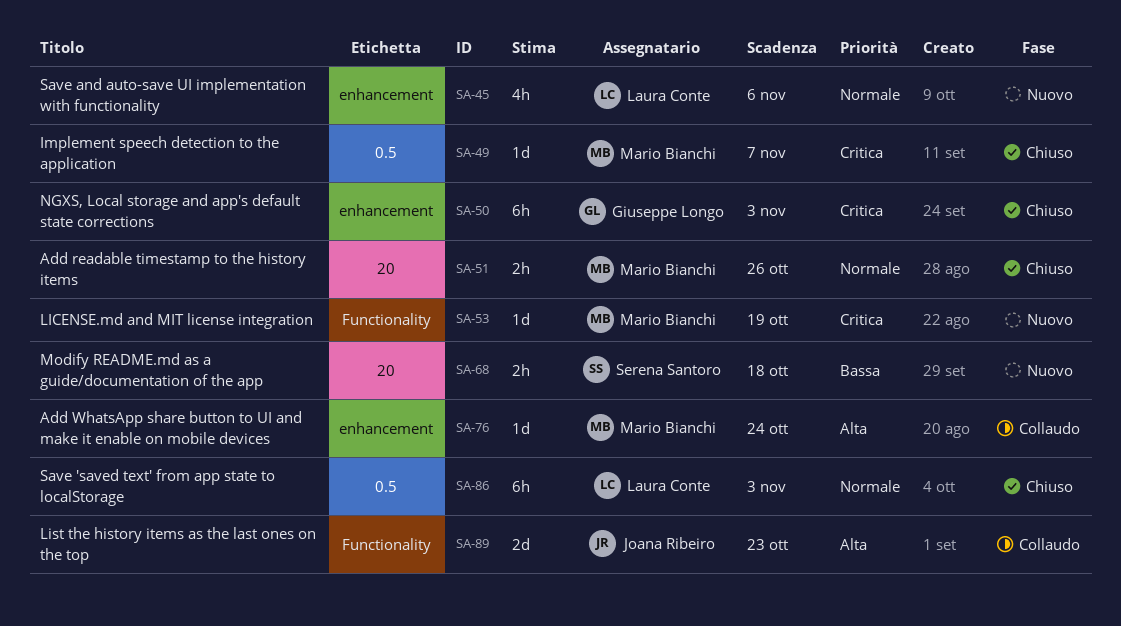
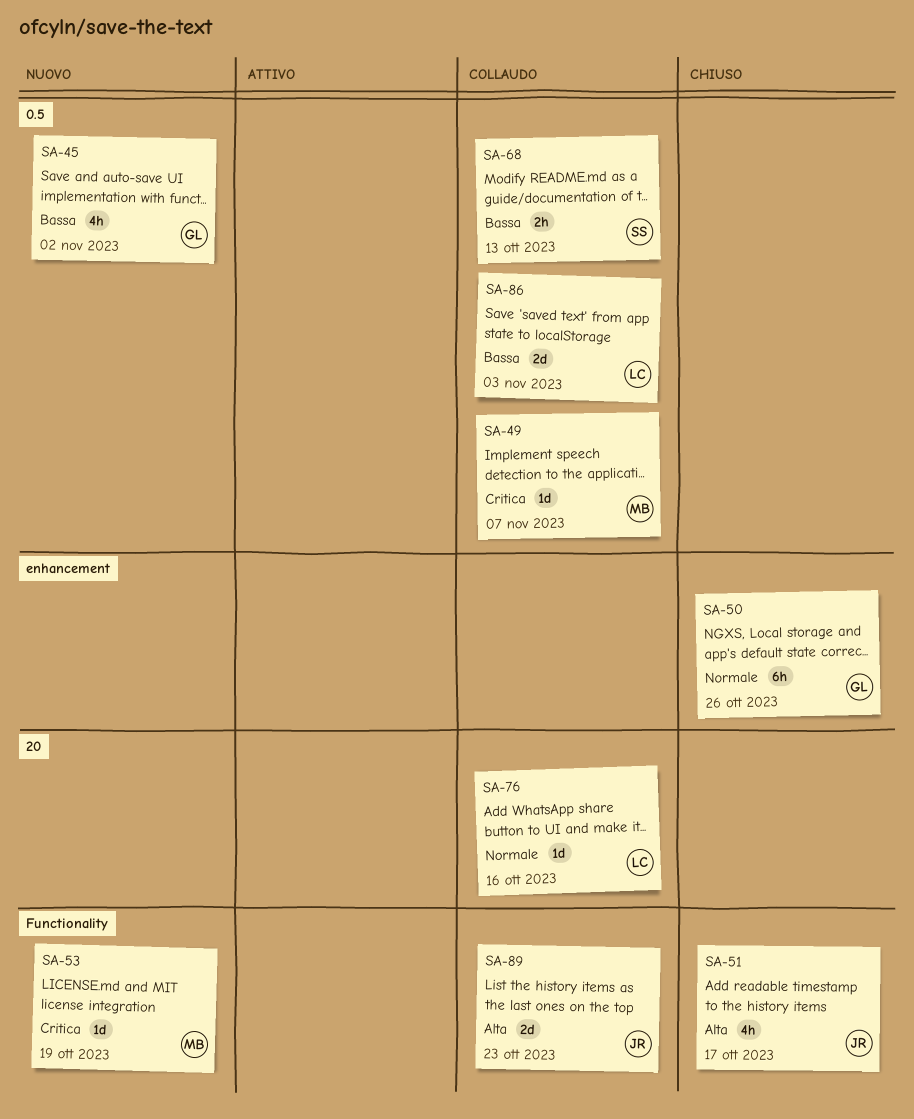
SA-45, owner: Laura Conte -> Giuseppe Longo
SA-45, priority: Normale -> Bassa
SA-45, label: enhancement -> 0.5
SA-45, due: Nov 6 -> Nov 2
SA-49, status: Chiuso -> Collaudo
SA-50, priority: Critica -> Normale
SA-50, due: Nov 3 -> Oct 26
SA-51, owner: Mario Bianchi -> Joana Ribeiro
SA-51, priority: Normale -> Alta
SA-51, label: 20 -> Functionality
SA-51, estimate: 2h -> 4h
SA-51, due: Oct 26 -> Oct 17
SA-68, status: Nuovo -> Collaudo
SA-68, label: 20 -> 0.5
SA-68, due: Oct 18 -> Oct 13
SA-76, owner: Mario Bianchi -> Laura Conte
SA-76, priority: Alta -> Normale
SA-76, label: enhancement -> 20
SA-76, due: Oct 24 -> Oct 16
SA-86, status: Chiuso -> Collaudo
SA-86, priority: Normale -> Bassa
SA-86, estimate: 6h -> 2d

